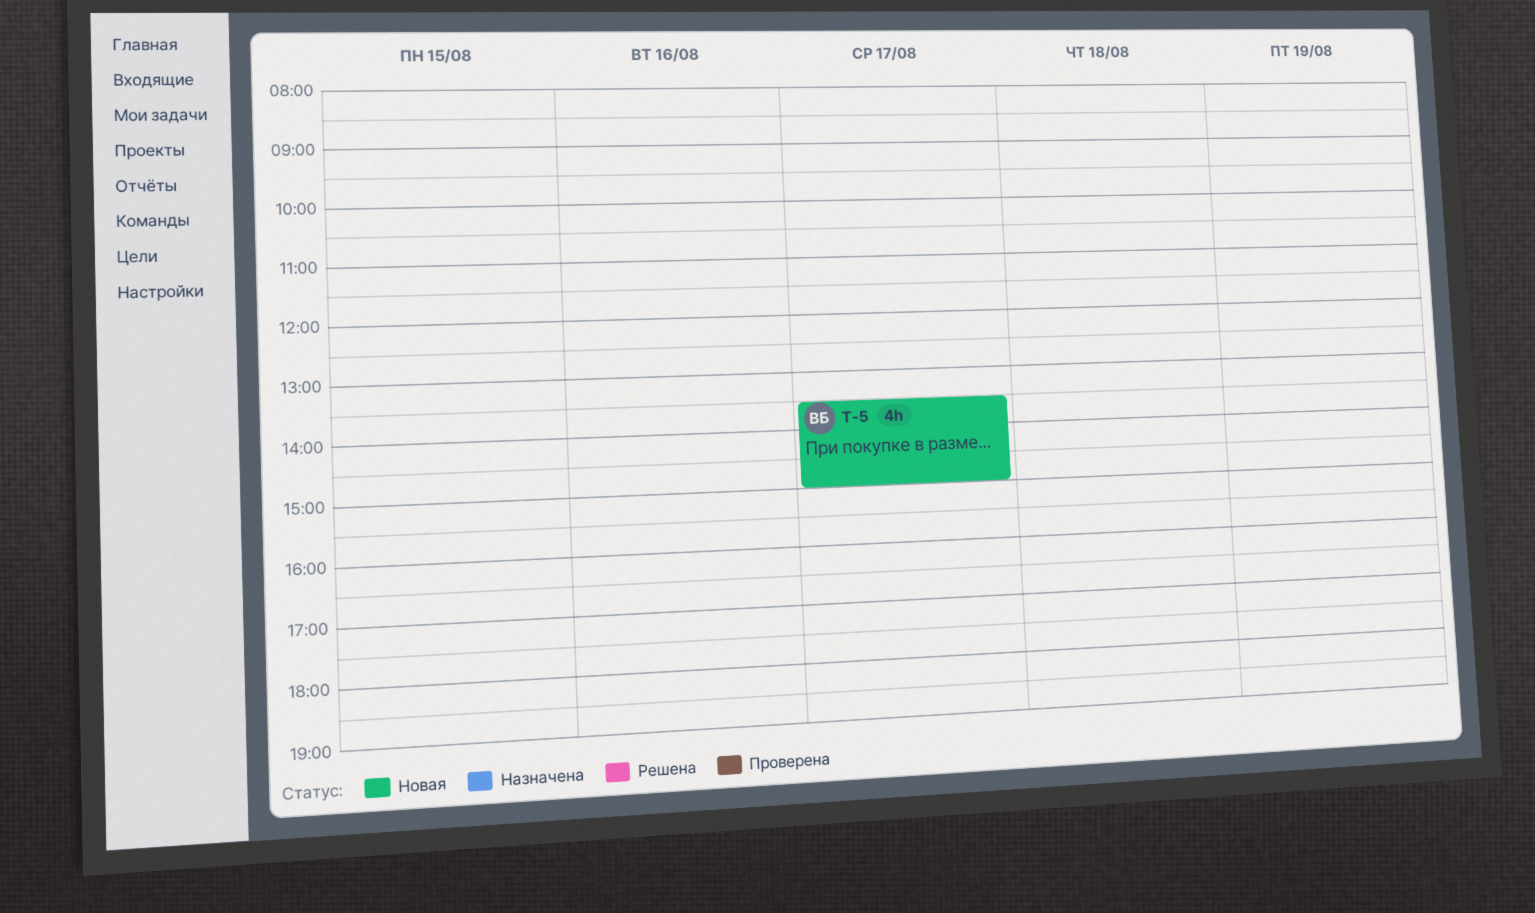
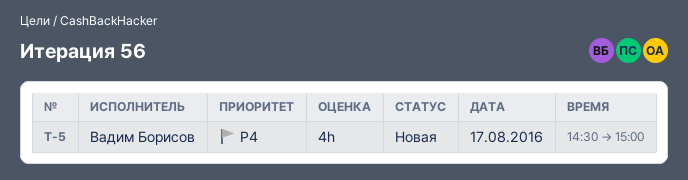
T-5, begins: 13:30 -> 14:30

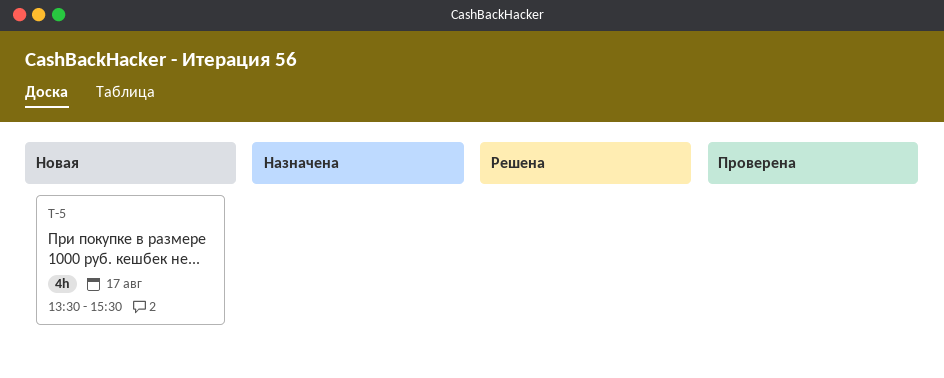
T-5, begins: 14:30 -> 13:30
T-5, ends: 15:00 -> 15:30

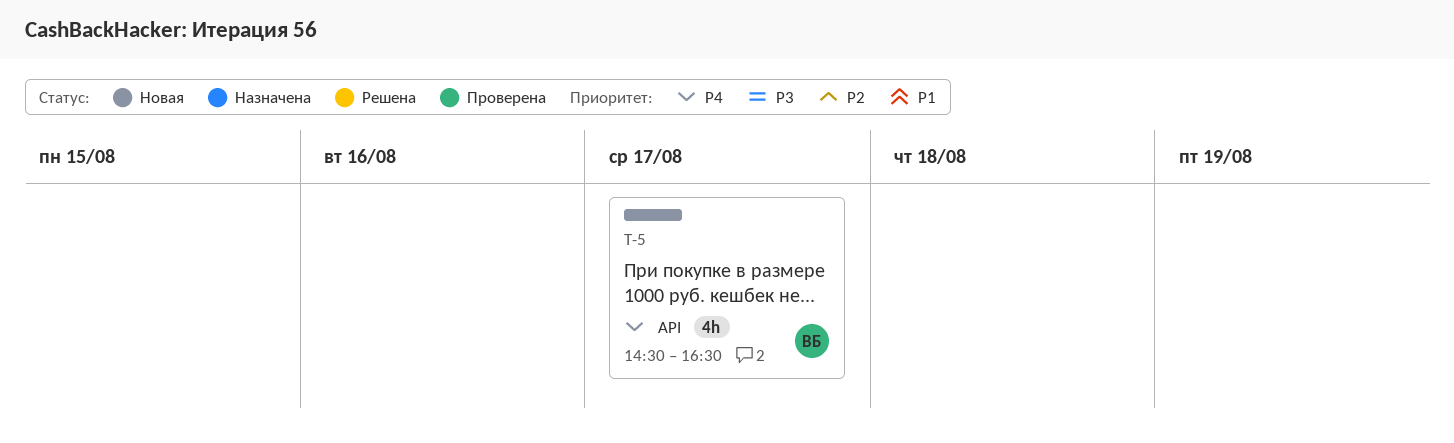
T-5, begins: 13:30 -> 14:30
T-5, ends: 15:30 -> 16:30

